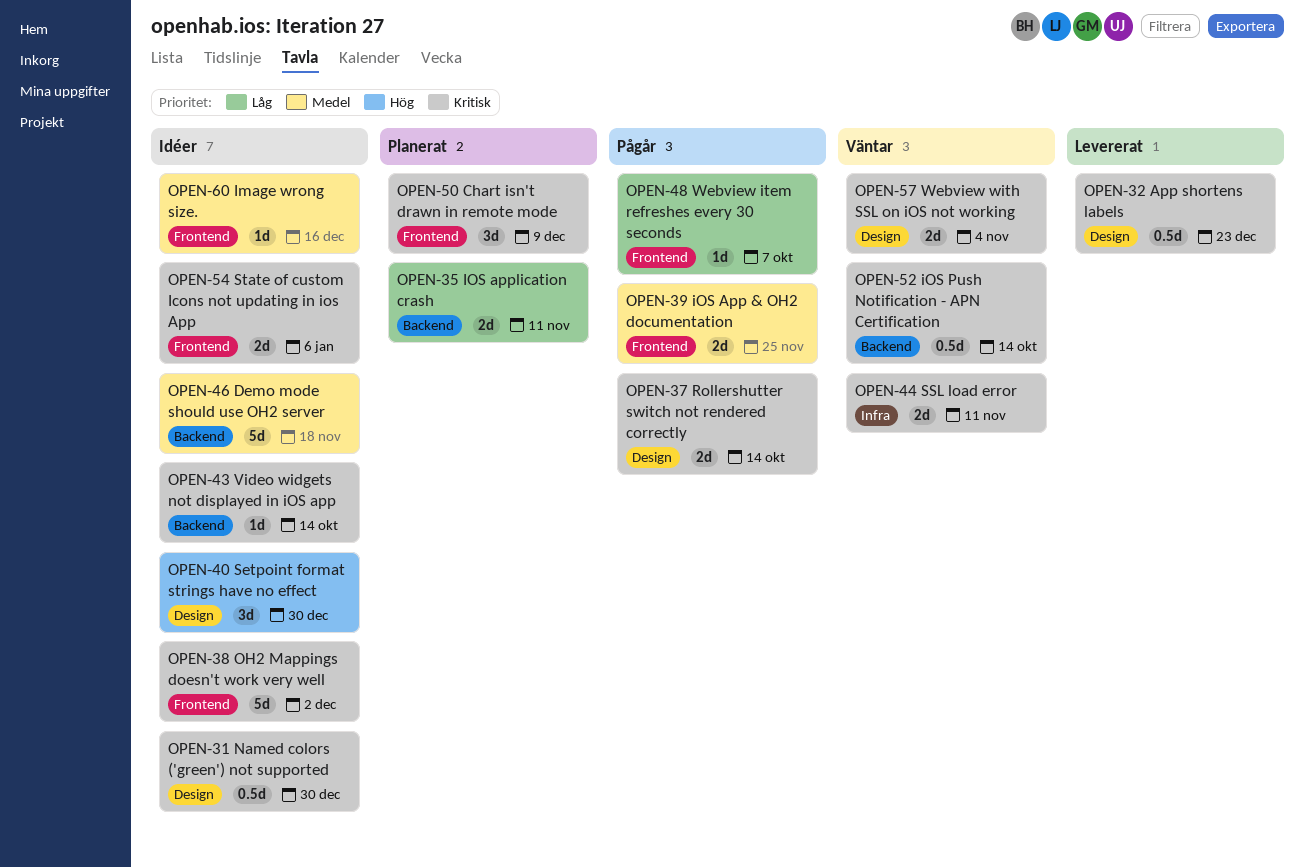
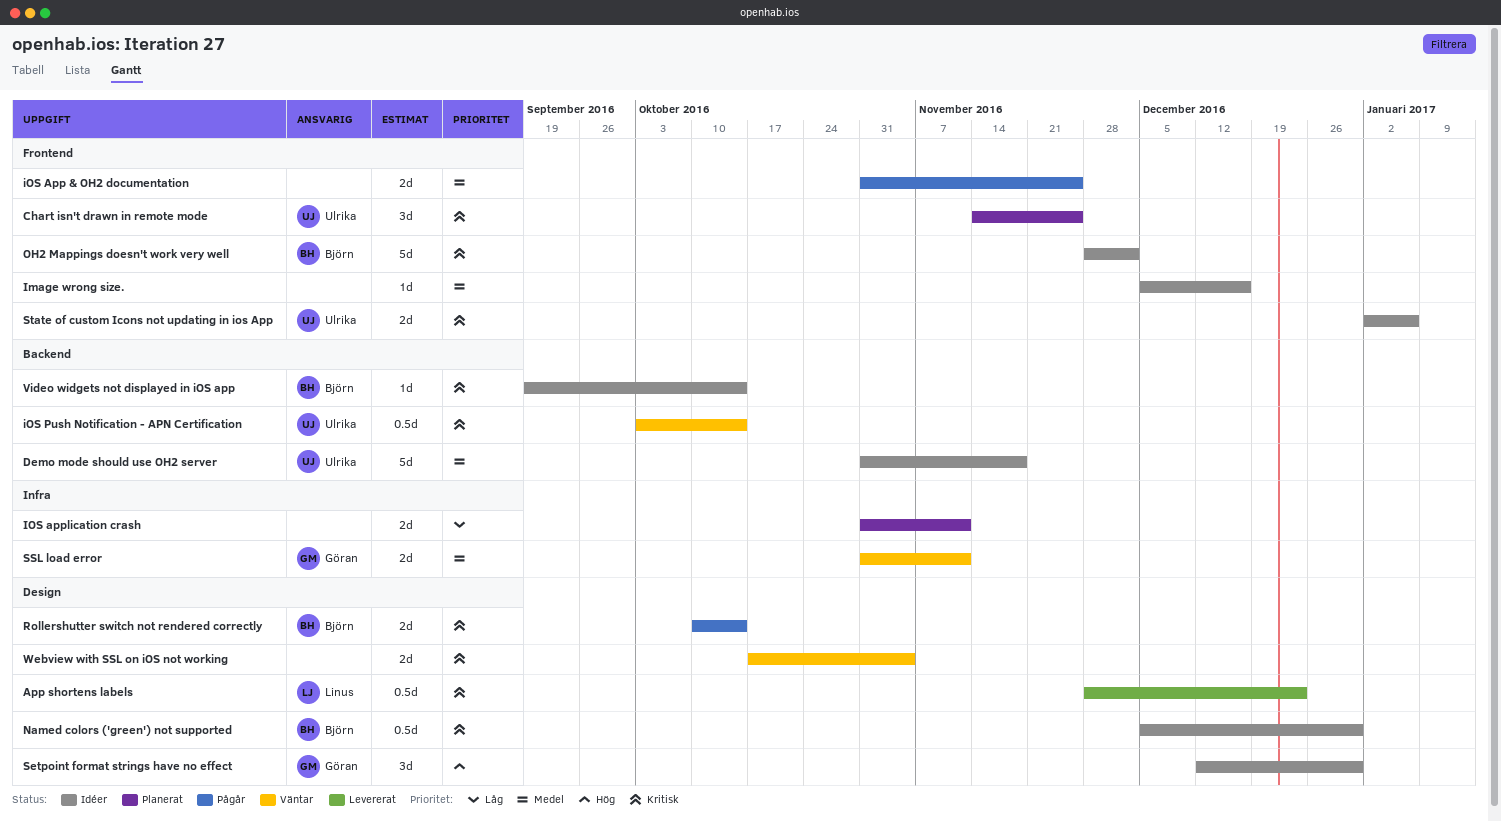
Chart isn't drawn in remote mode, due: Dec 9 -> Nov 25
IOS application crash, label: Backend -> Infra
SSL load error, priority: Kritisk -> Medel
Webview item refreshes every 30 seconds: present -> none

